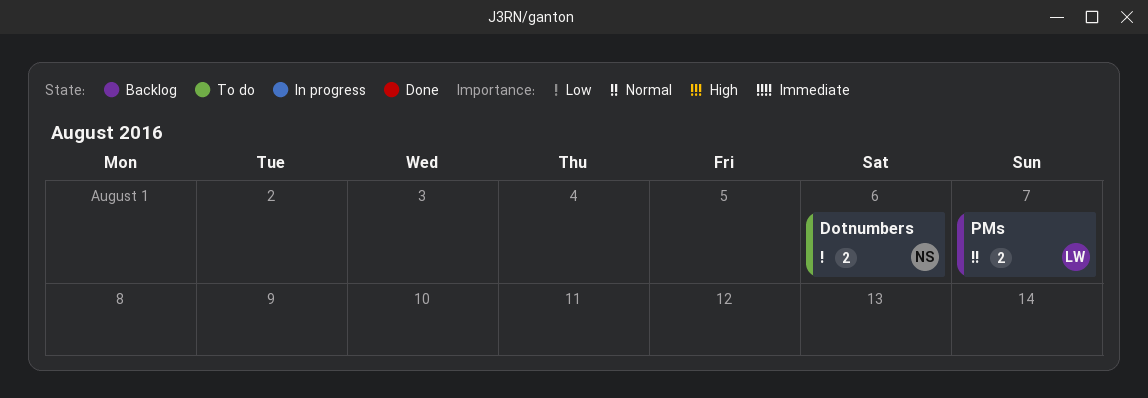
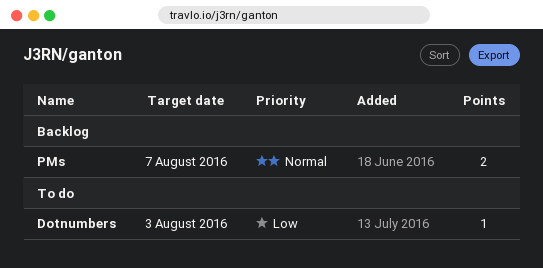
Dotnumbers, estimate: 2 -> 1
Dotnumbers, due: Aug 6 -> Aug 3

